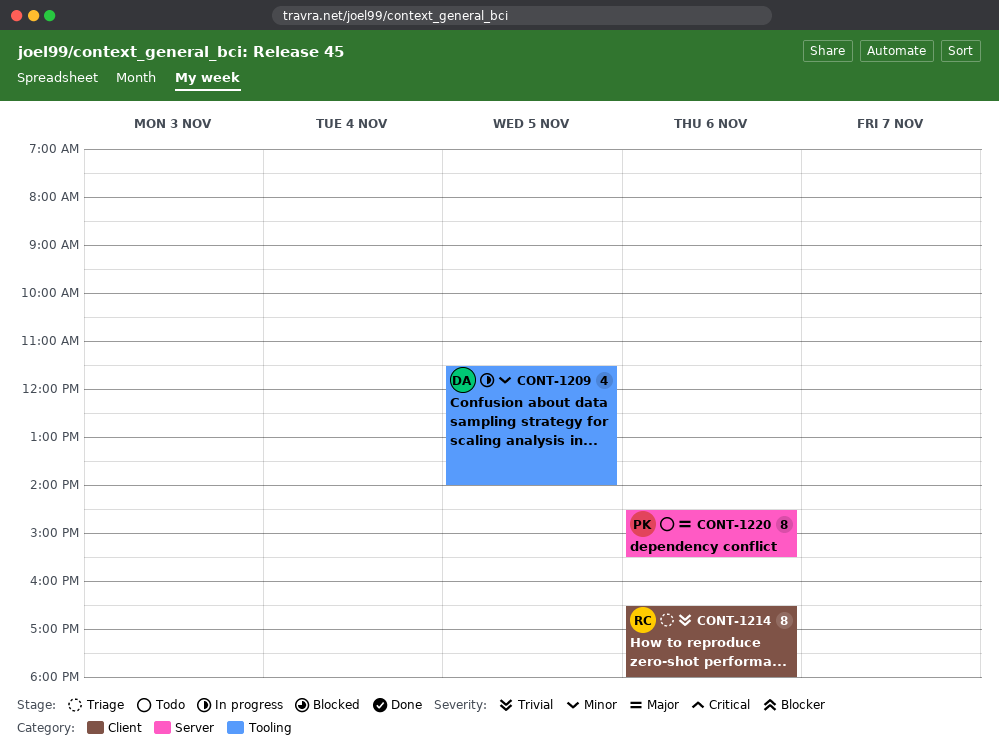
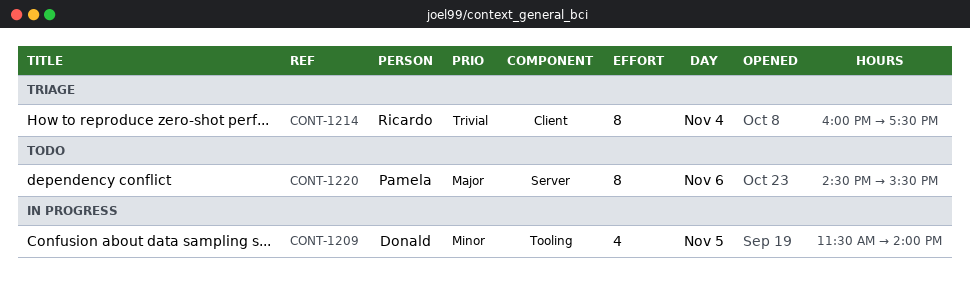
CONT-1214, day: Nov 6 -> Nov 4
CONT-1214, begins: 16:30 -> 16:00
CONT-1214, ends: 18:00 -> 17:30

